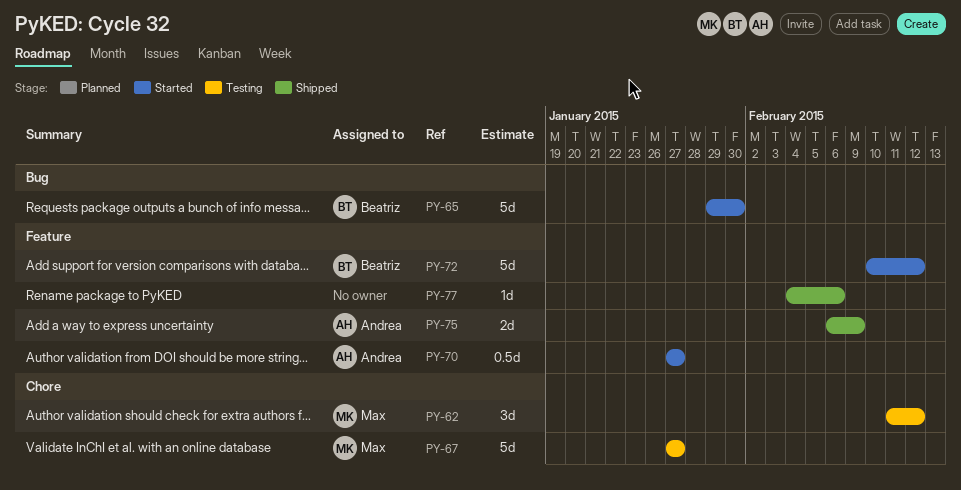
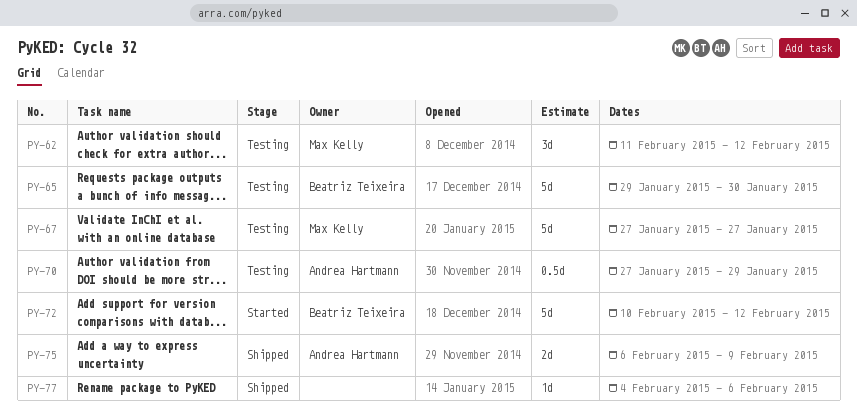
PY-65, status: Started -> Testing
PY-70, status: Started -> Testing
PY-70, due: Jan 27 -> Jan 29

